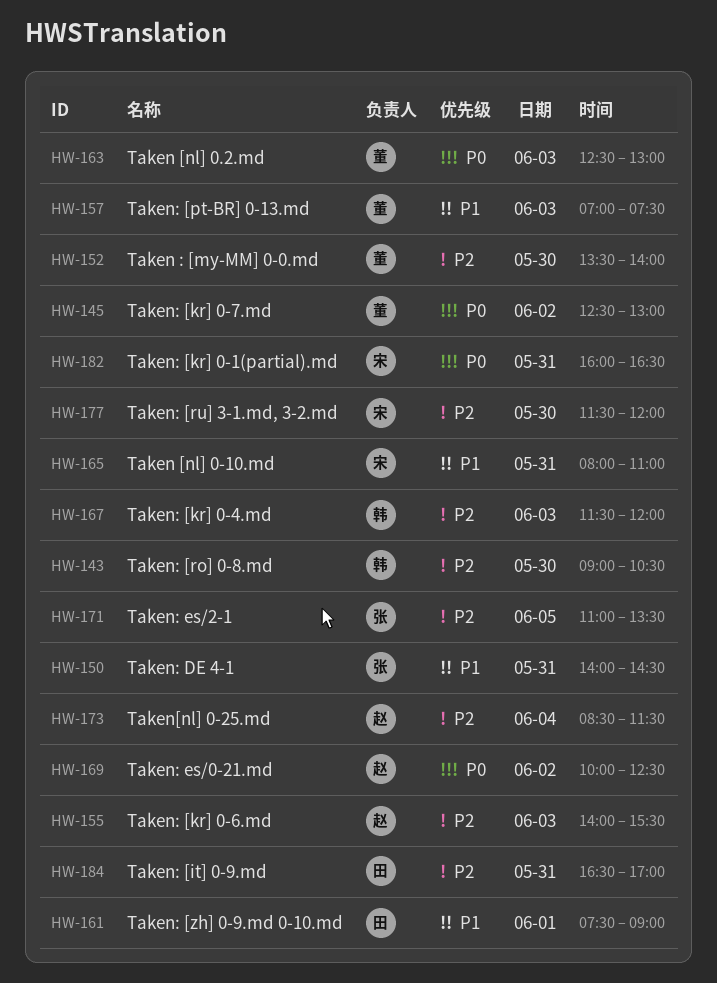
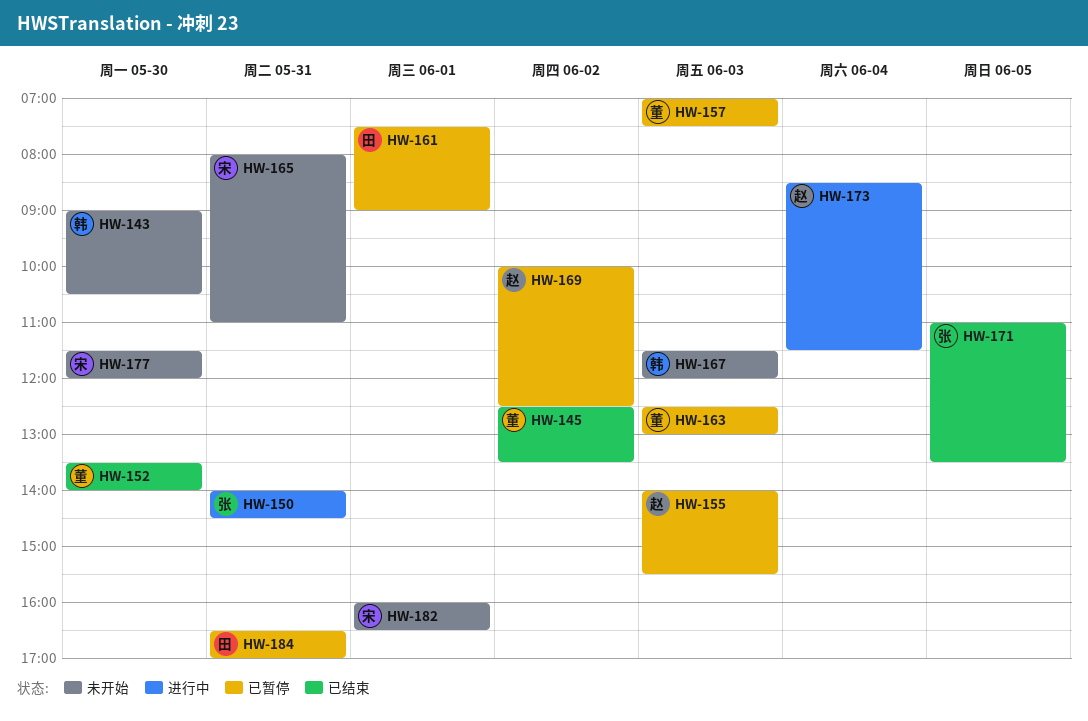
HW-145, ends: 13:00 -> 13:30
HW-182, day: May 31 -> Jun 1

